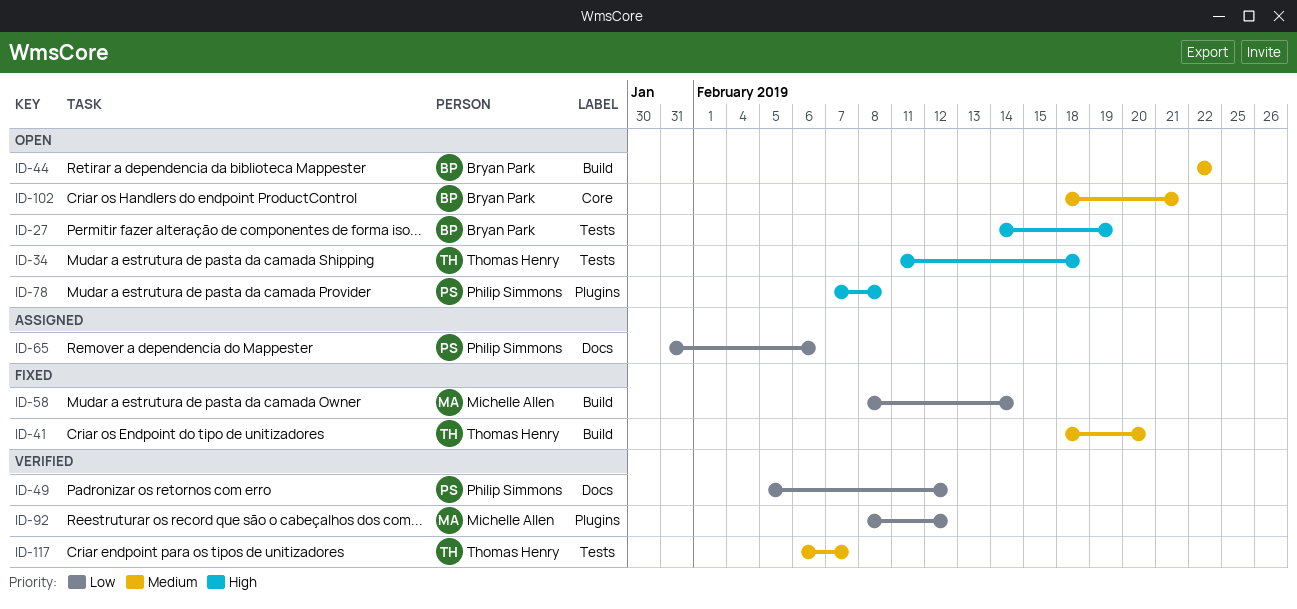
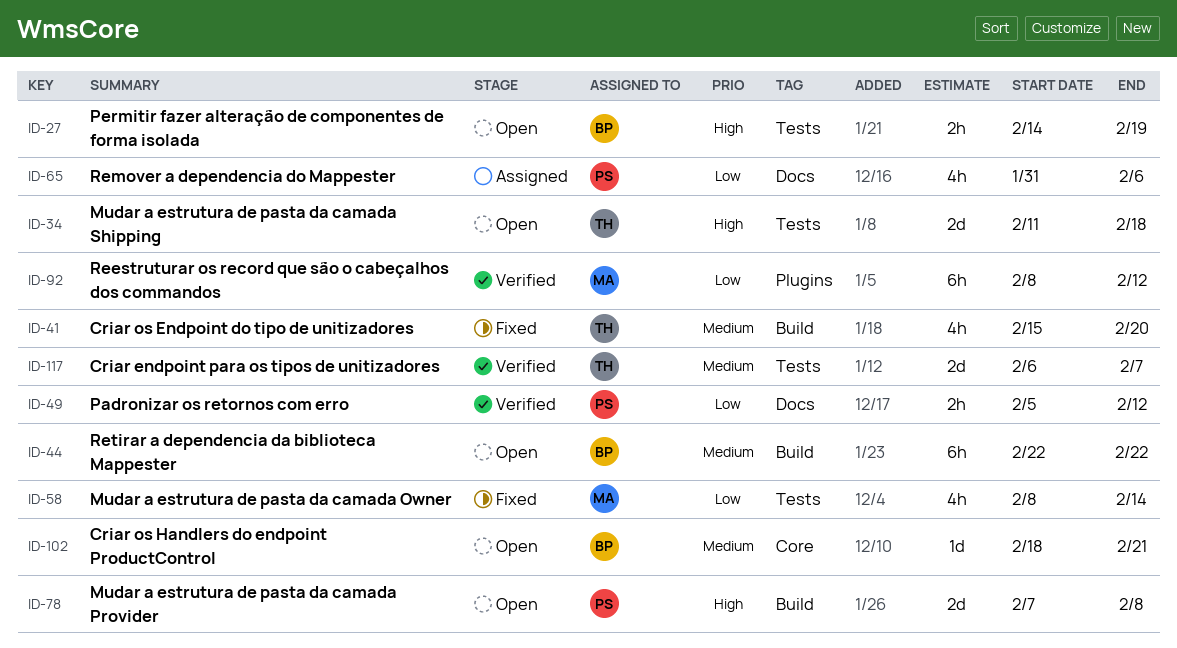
ID-41, start: Feb 18 -> Feb 15
ID-58, label: Build -> Tests
ID-78, label: Plugins -> Build

